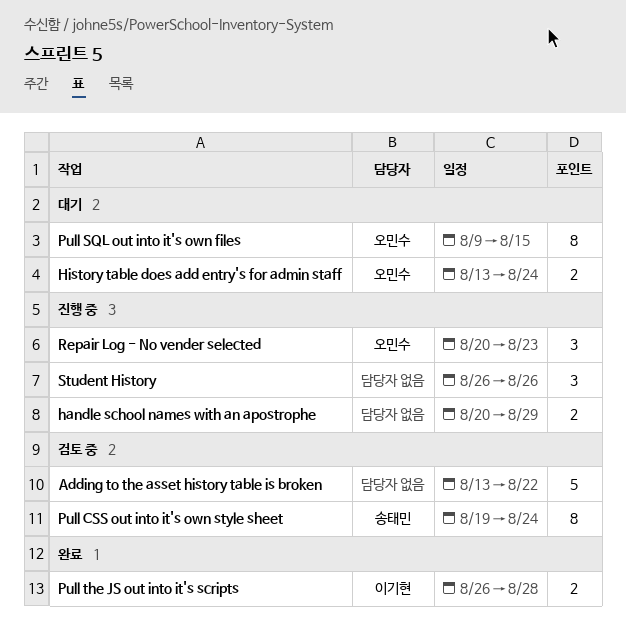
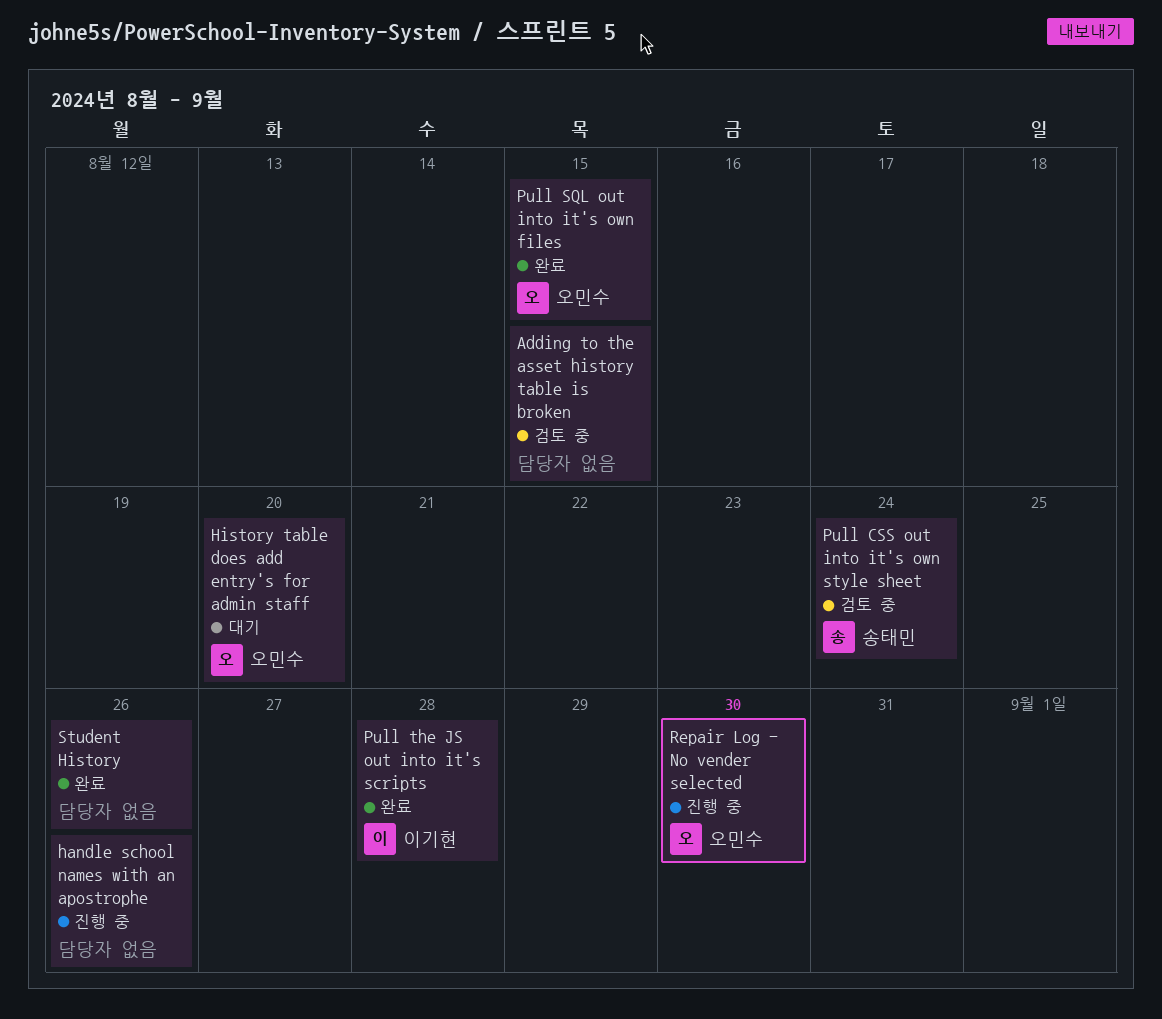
Adding to the asset history table is broken, due: Aug 22 -> Aug 15
handle school names with an apostrophe, due: Aug 29 -> Aug 26
History table does add entry's for admin staff, due: Aug 24 -> Aug 20
Pull SQL out into it's own files, status: 대기 -> 완료
Repair Log - No vender selected, due: Aug 23 -> Aug 30
Student History, status: 진행 중 -> 완료

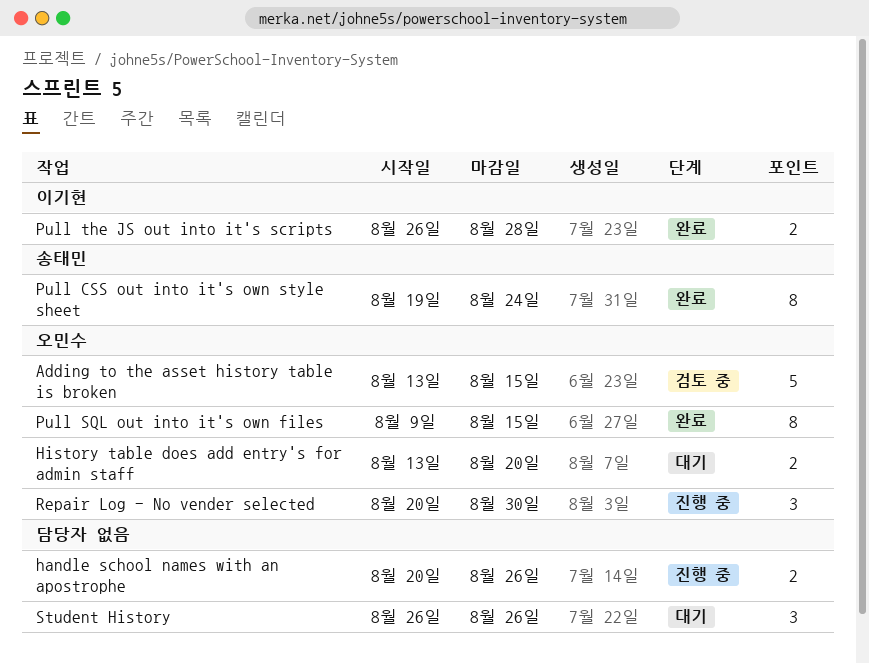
Adding to the asset history table is broken, owner: none -> 오민수
Pull CSS out into it's own style sheet, status: 검토 중 -> 완료
Student History, status: 완료 -> 대기

